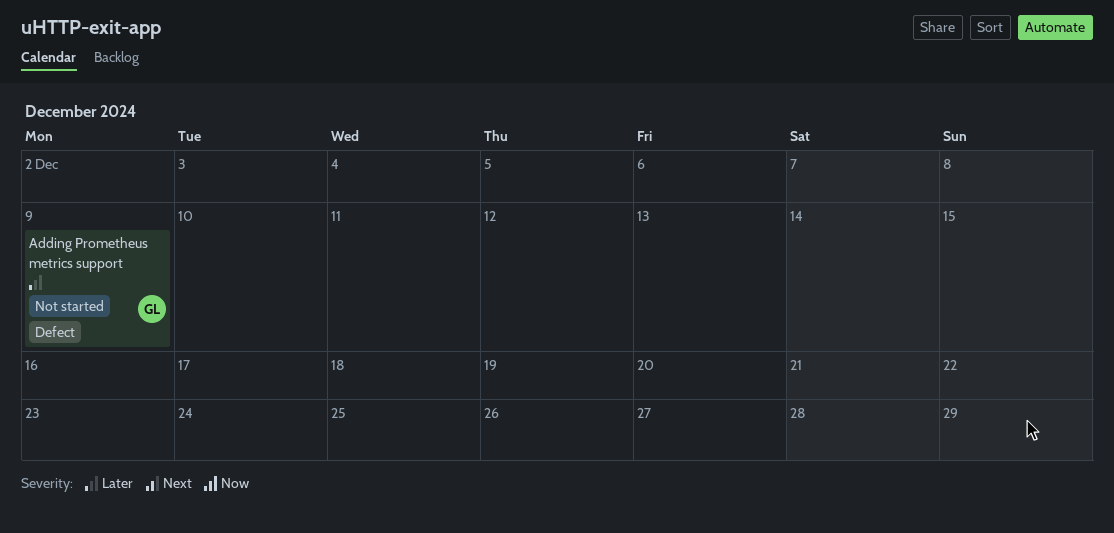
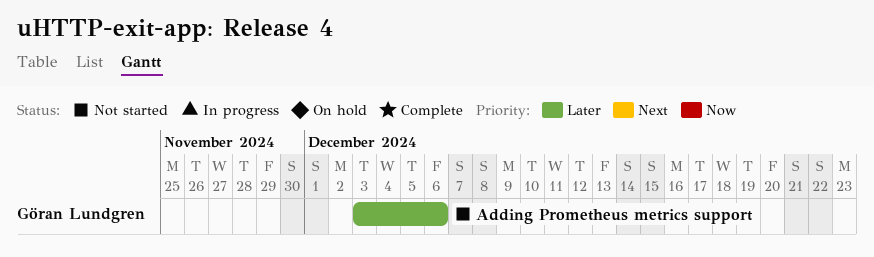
Adding Prometheus metrics support, due: Dec 9 -> Dec 6

